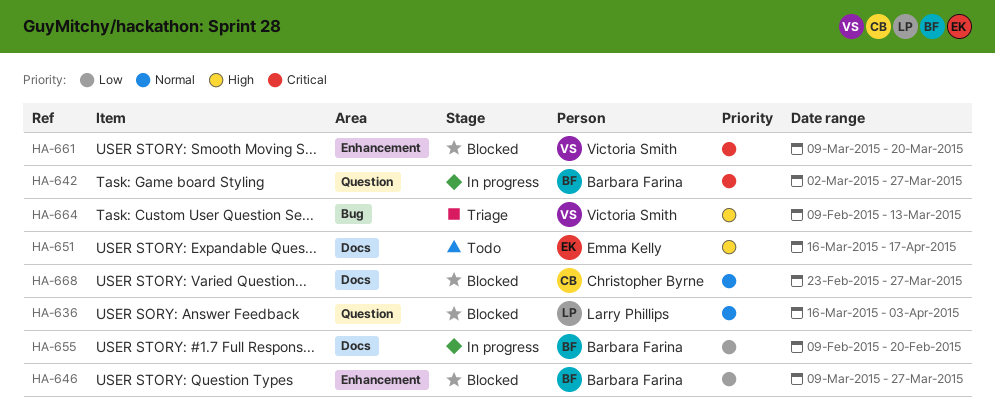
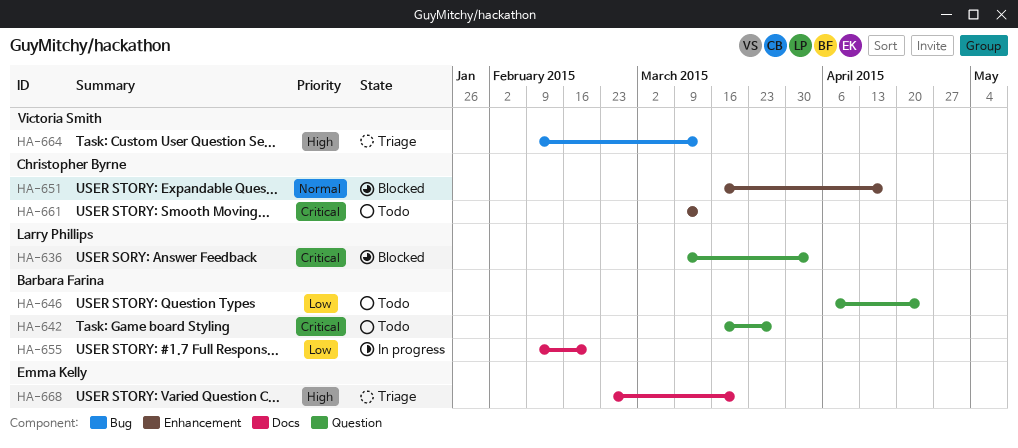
HA-636, priority: Normal -> Critical
HA-636, start: Mar 16 -> Mar 9
HA-642, status: In progress -> Todo
HA-642, start: Mar 2 -> Mar 16
HA-646, status: Blocked -> Todo
HA-646, label: Enhancement -> Question
HA-646, start: Mar 9 -> Apr 6
HA-646, due: Mar 27 -> Apr 24
HA-651, status: Todo -> Blocked
HA-651, owner: Emma Kelly -> Christopher Byrne
HA-651, priority: High -> Normal
HA-651, label: Docs -> Enhancement
HA-661, status: Blocked -> Todo
HA-661, owner: Victoria Smith -> Christopher Byrne
HA-661, due: Mar 20 -> Mar 13
HA-668, status: Blocked -> Triage
HA-668, owner: Christopher Byrne -> Emma Kelly
HA-668, priority: Normal -> High
HA-668, due: Mar 27 -> Mar 20

